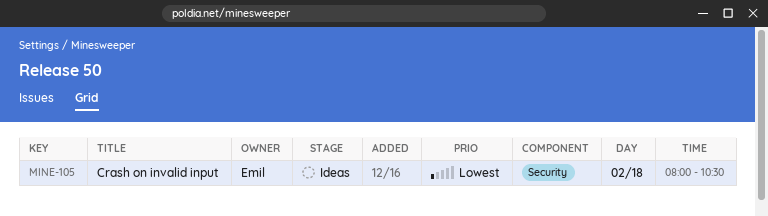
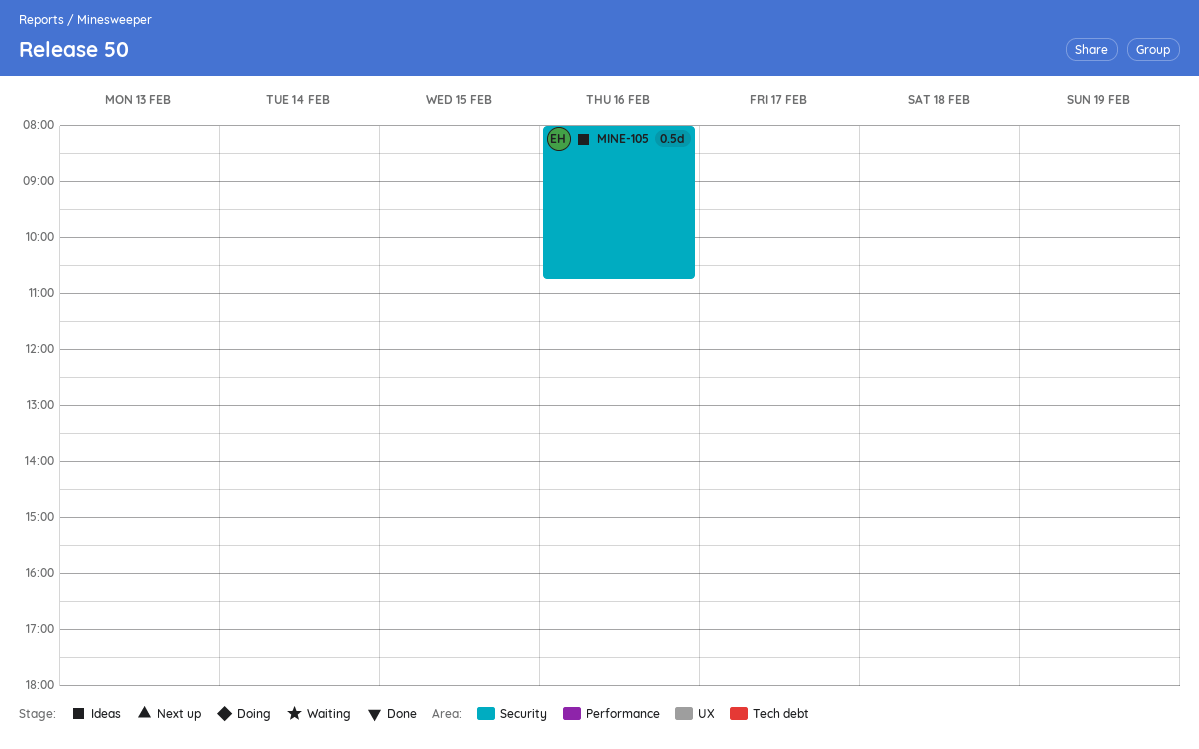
MINE-105, day: Feb 18 -> Feb 16
MINE-105, ends: 10:30 -> 10:45

